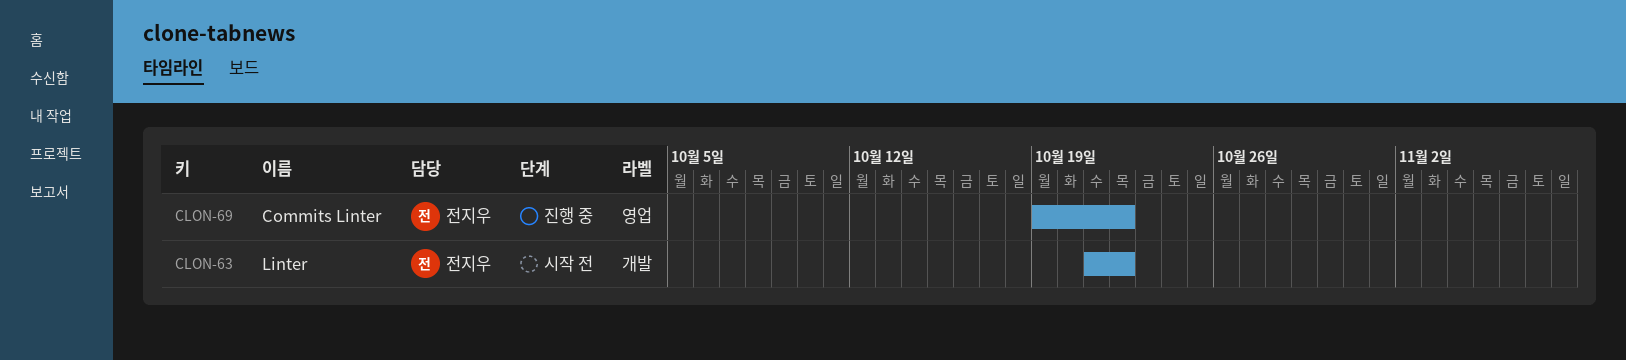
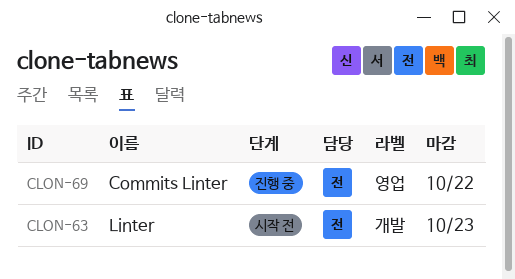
CLON-63, due: Oct 22 -> Oct 23

